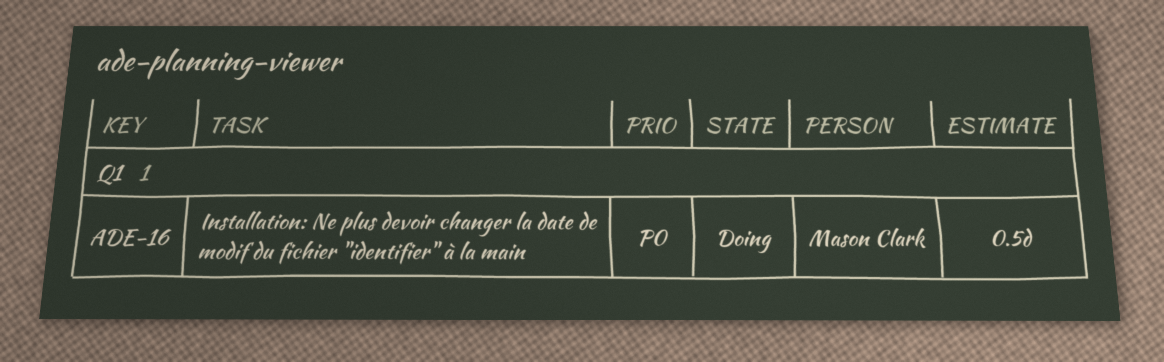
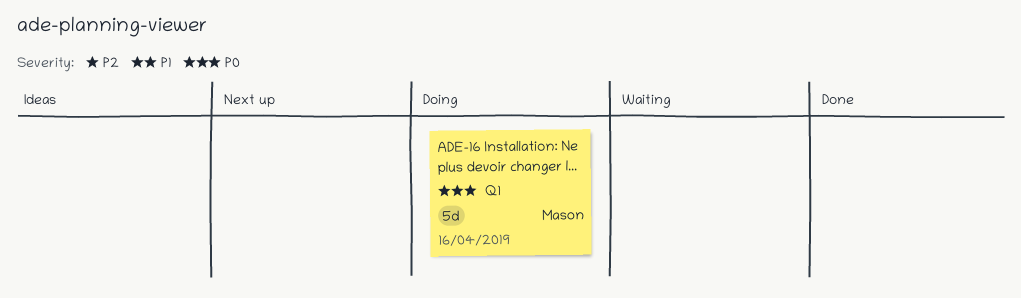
ADE-16, estimate: 0.5d -> 5d

